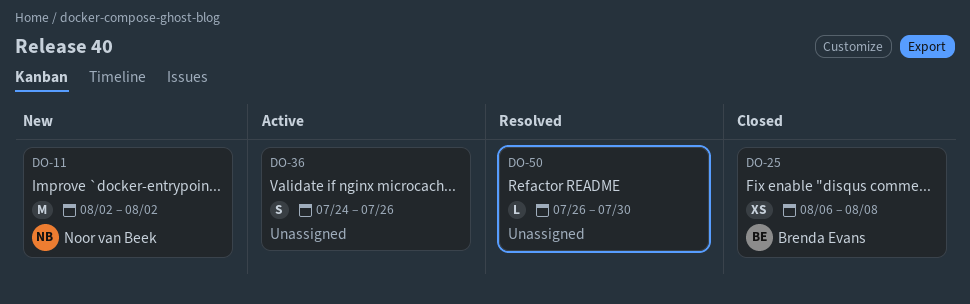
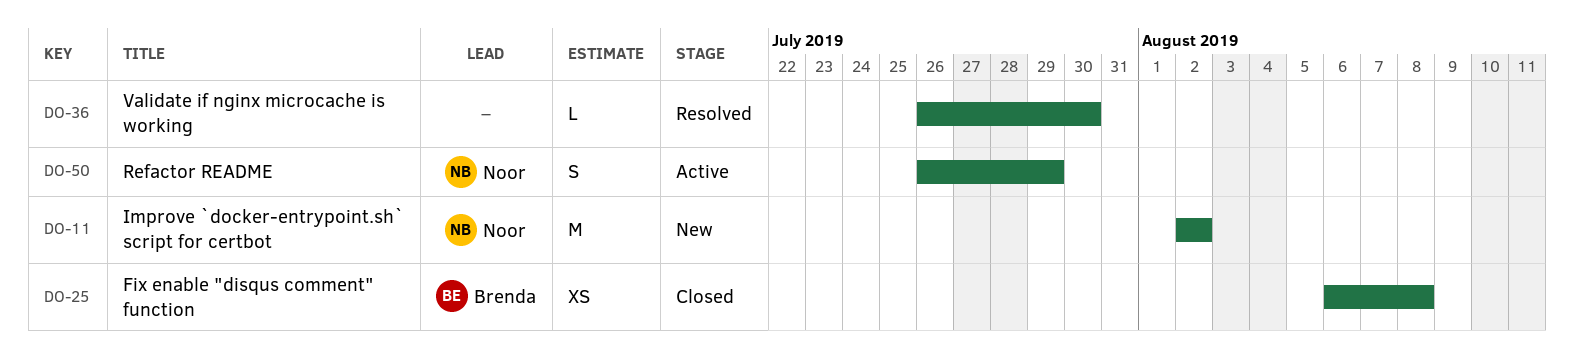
DO-36, status: Active -> Resolved
DO-36, estimate: S -> L
DO-36, start: Jul 24 -> Jul 26
DO-36, due: Jul 26 -> Jul 30
DO-50, status: Resolved -> Active
DO-50, owner: none -> Noor van Beek
DO-50, estimate: L -> S
DO-50, due: Jul 30 -> Jul 29

